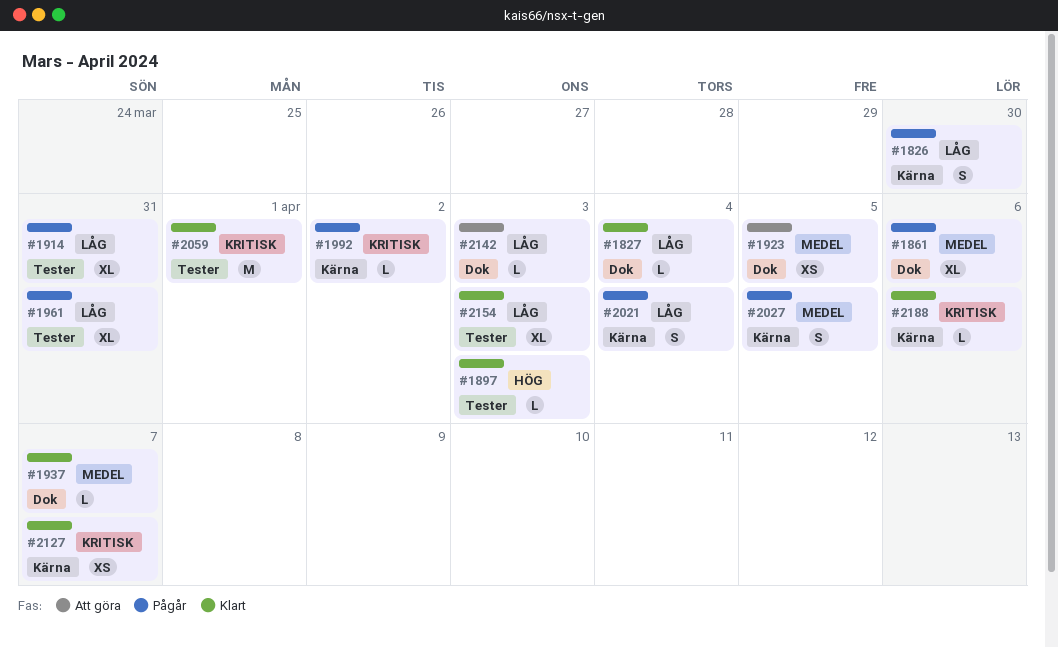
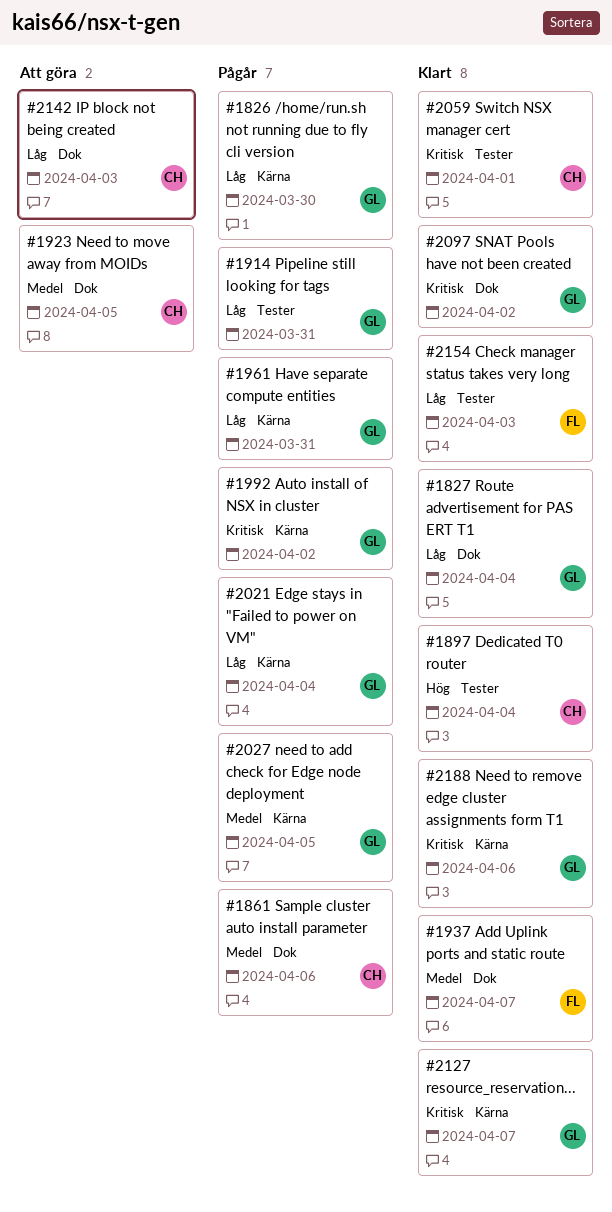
#1897, due: Apr 3 -> Apr 4
#1961, label: Tester -> Kärna
#2097: none -> present

